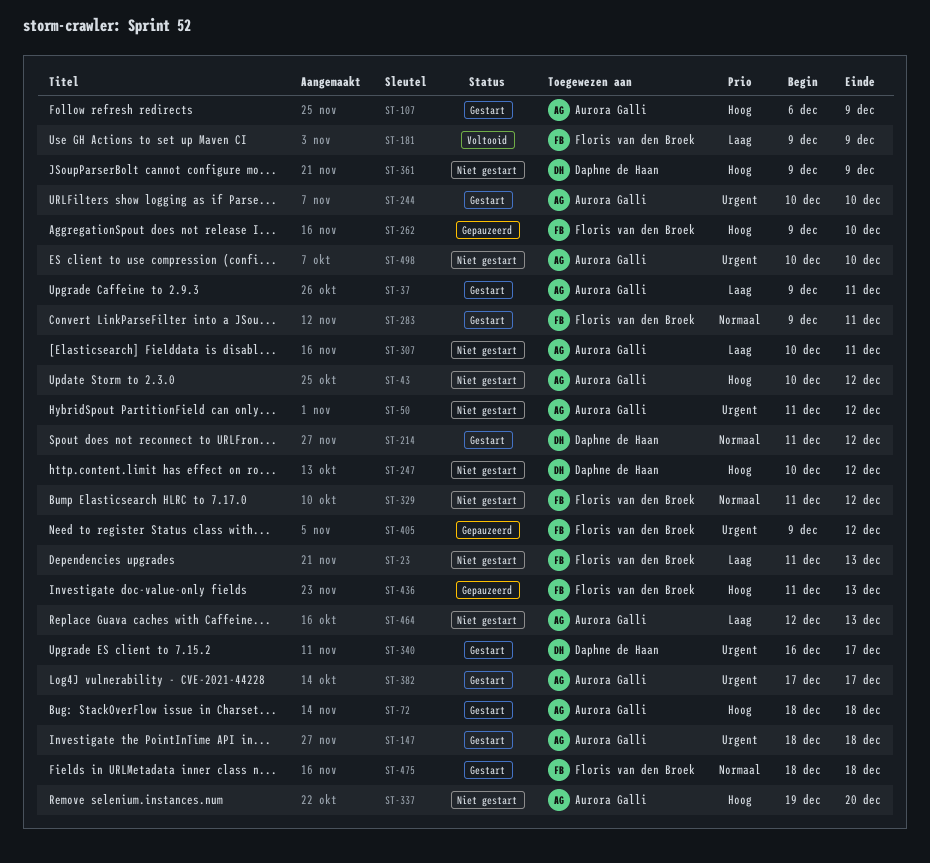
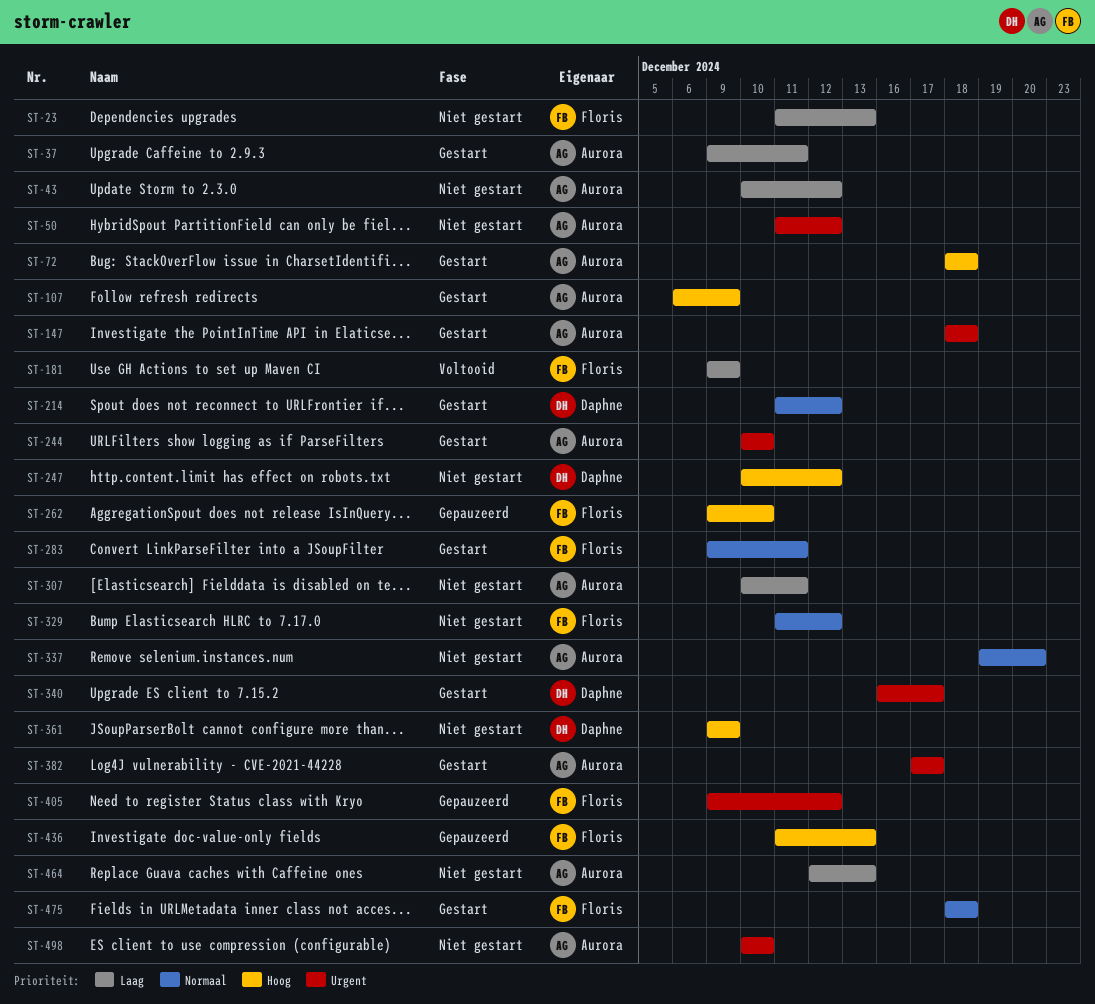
ST-43, priority: Hoog -> Laag
ST-337, priority: Hoog -> Normaal

